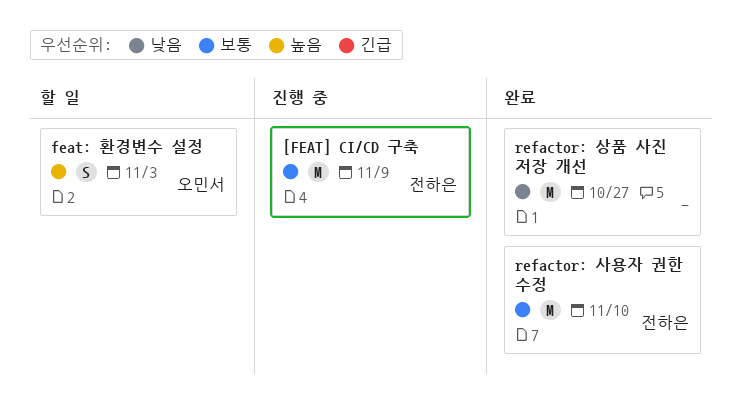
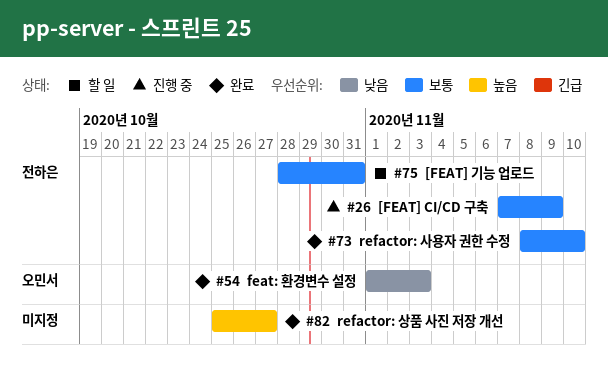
[FEAT] 기능 업로드: none -> present
feat: 환경변수 설정, status: 할 일 -> 완료
feat: 환경변수 설정, priority: 높음 -> 낮음
refactor: 상품 사진 저장 개선, priority: 낮음 -> 높음

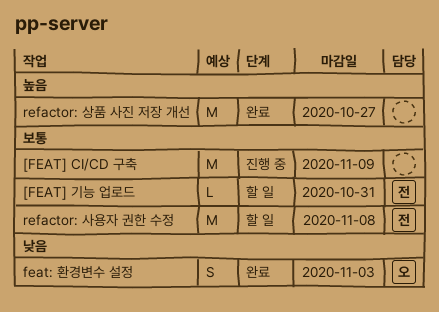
[FEAT] CI/CD 구축, owner: 전하은 -> none
refactor: 사용자 권한 수정, status: 완료 -> 할 일
refactor: 사용자 권한 수정, due: Nov 10 -> Nov 8

